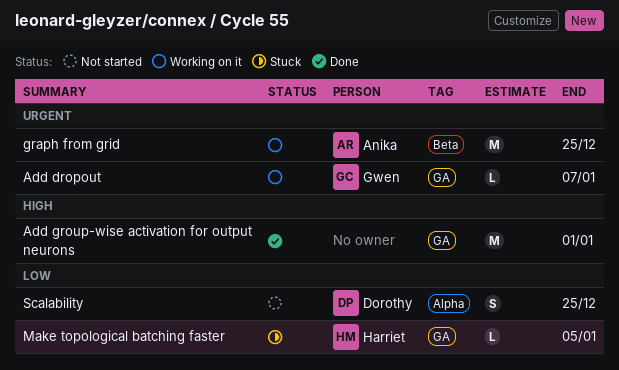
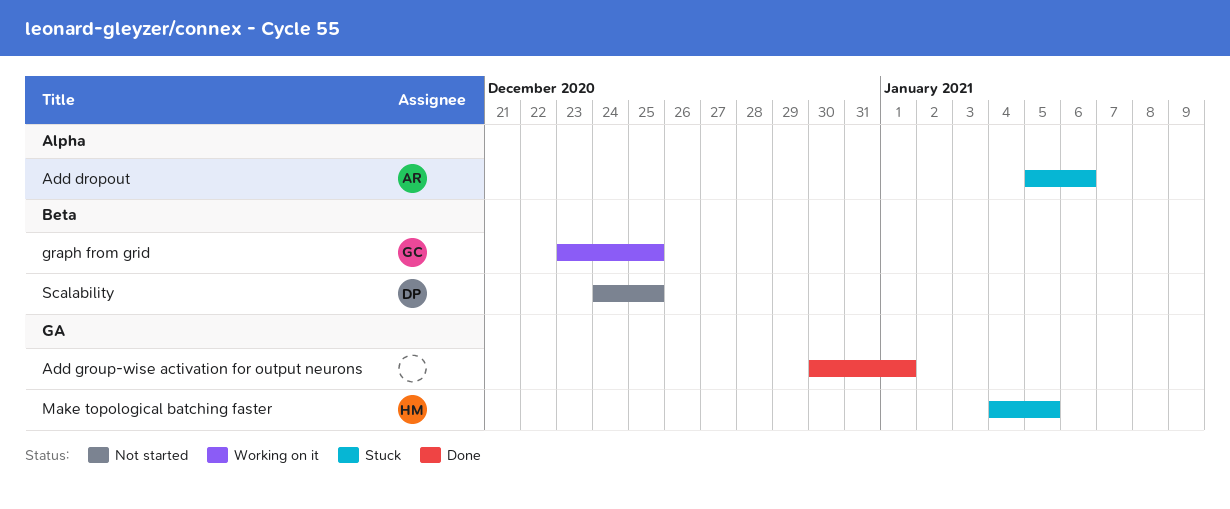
Add dropout, status: Working on it -> Stuck
Add dropout, owner: Gwen -> Anika
Add dropout, label: GA -> Alpha
Add dropout, due: Jan 7 -> Jan 6
graph from grid, owner: Anika -> Gwen
Scalability, label: Alpha -> Beta

